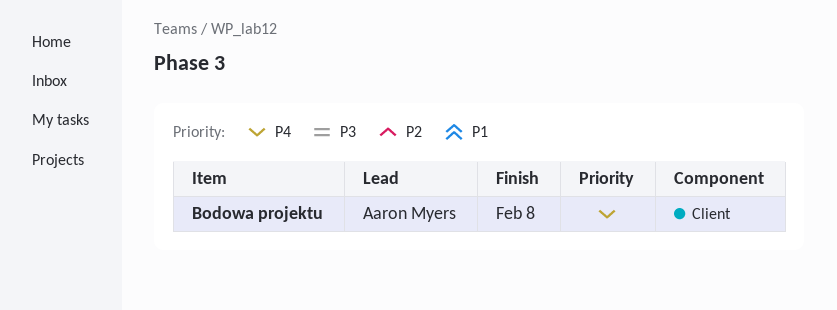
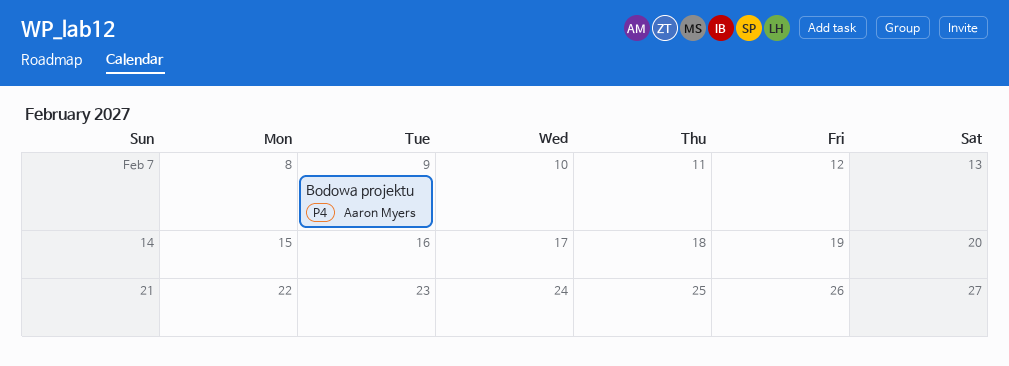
Bodowa projektu, due: Feb 8 -> Feb 9

